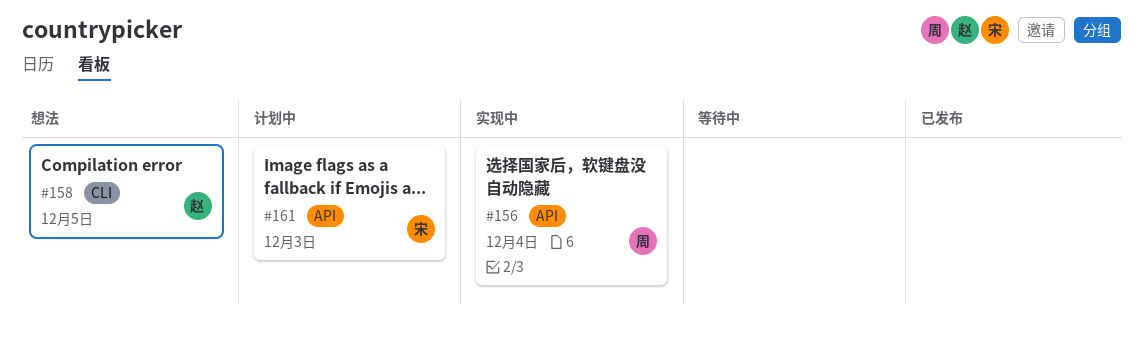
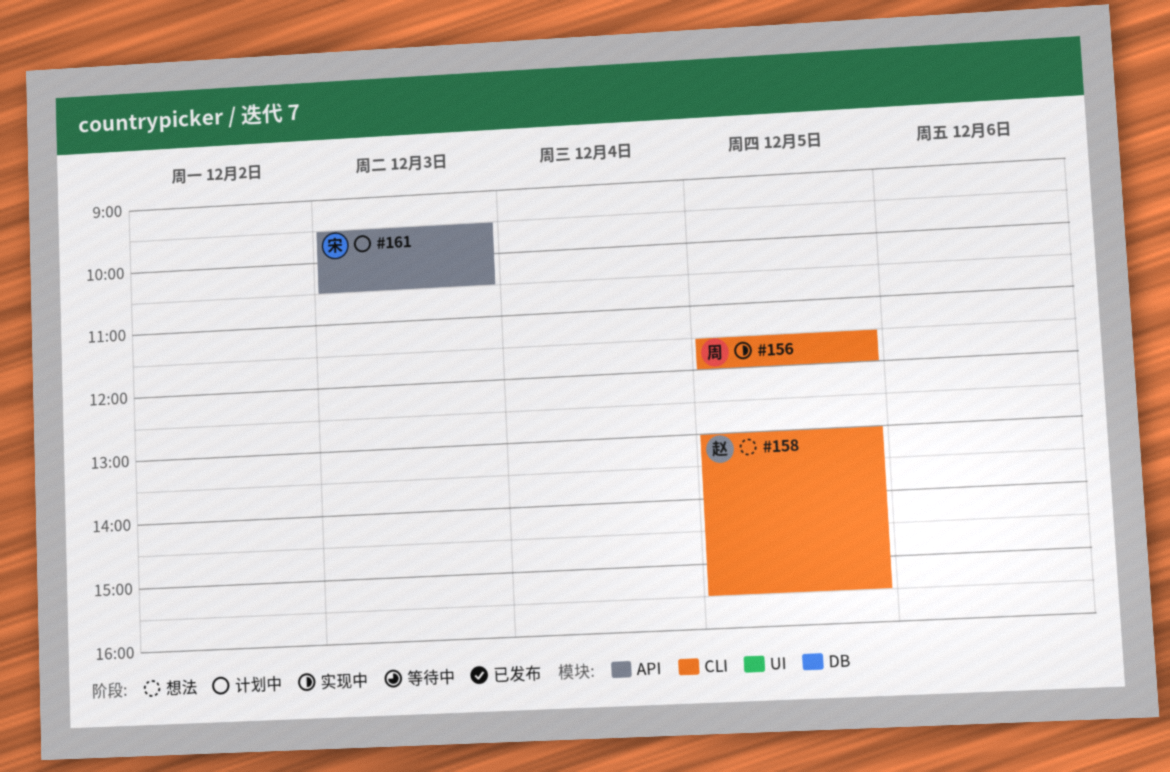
#156, label: API -> CLI
#156, day: Dec 4 -> Dec 5

